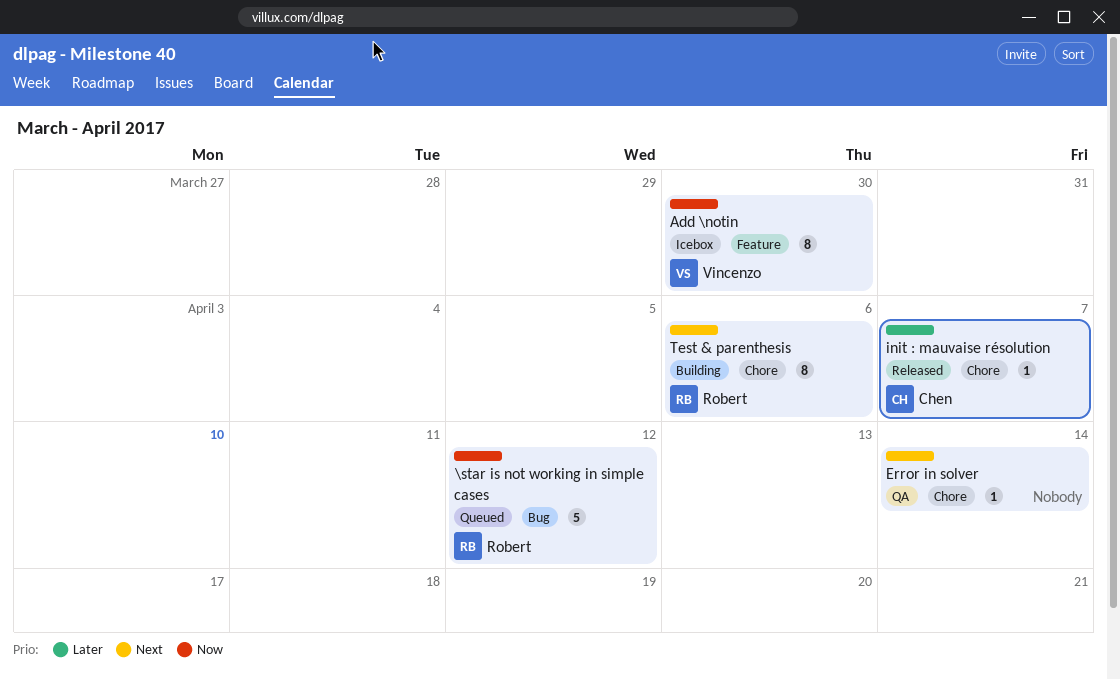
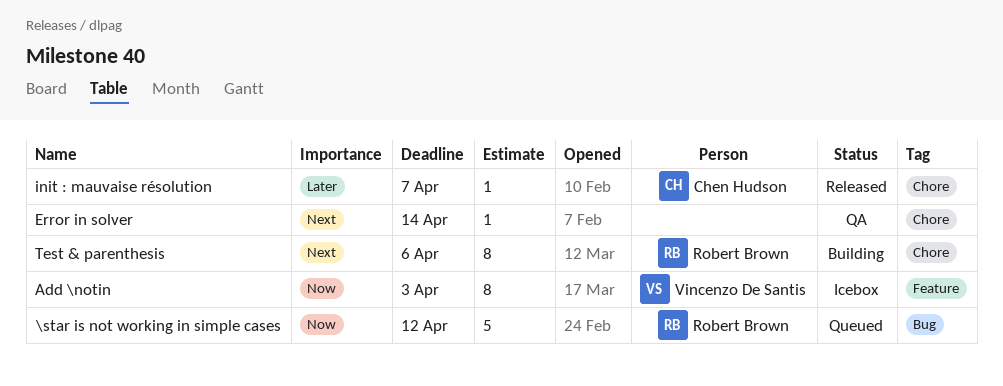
Add \notin, due: Mar 30 -> Apr 3

